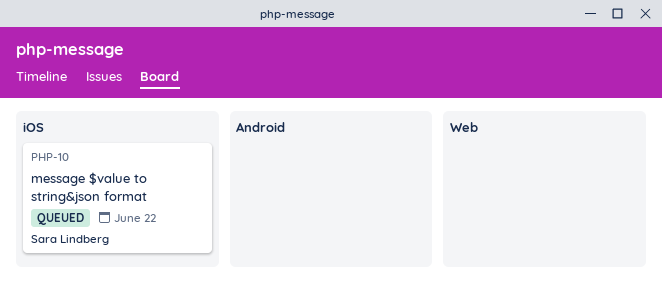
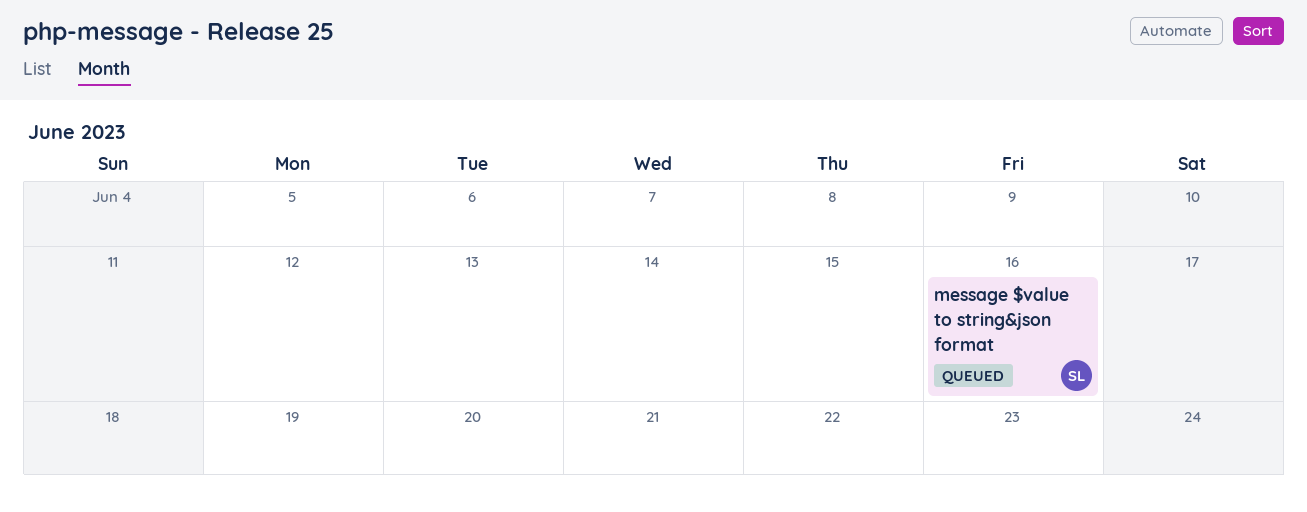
message $value to string&json format, due: Jun 22 -> Jun 16

